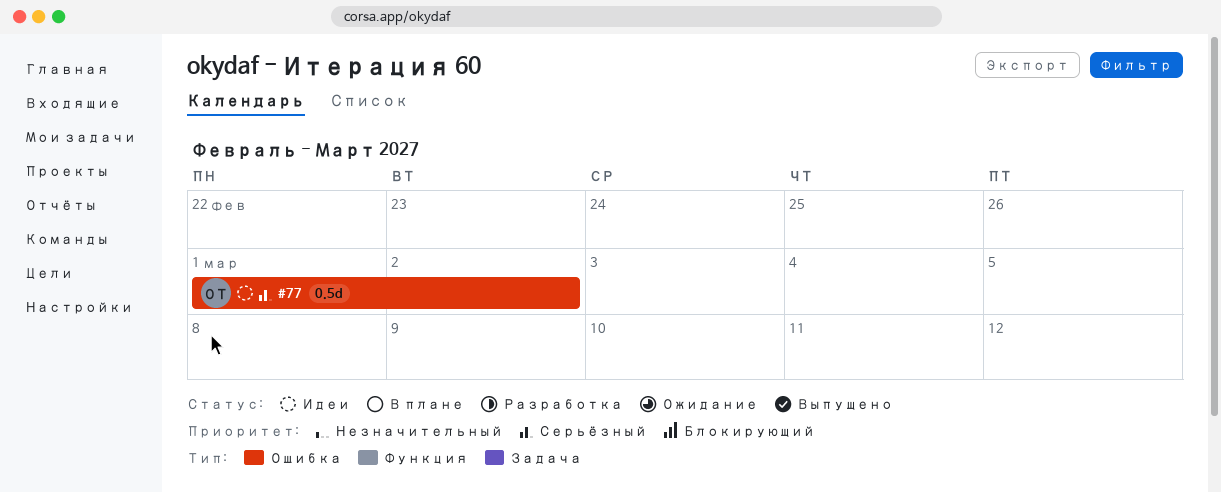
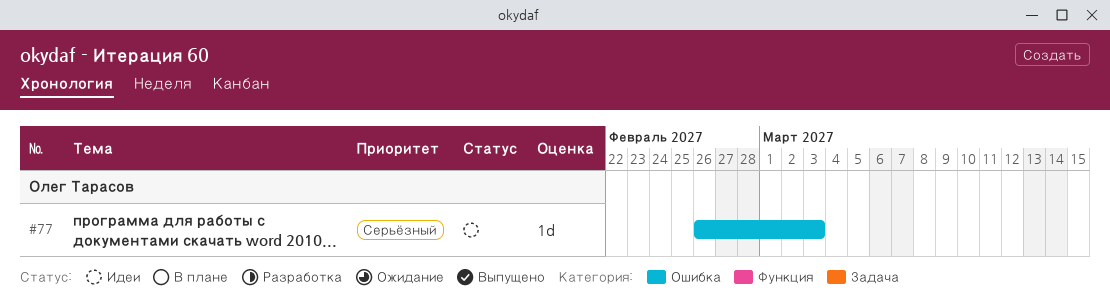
#77, estimate: 0.5d -> 1d
#77, start: Mar 1 -> Feb 26
#77, due: Mar 2 -> Mar 3

